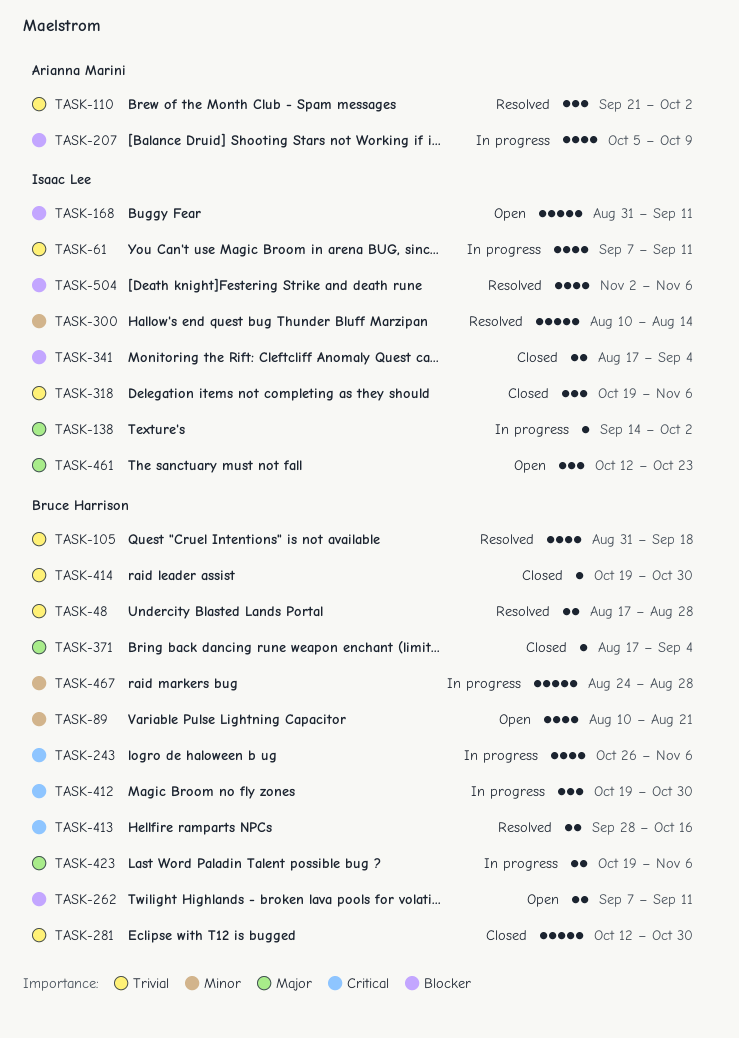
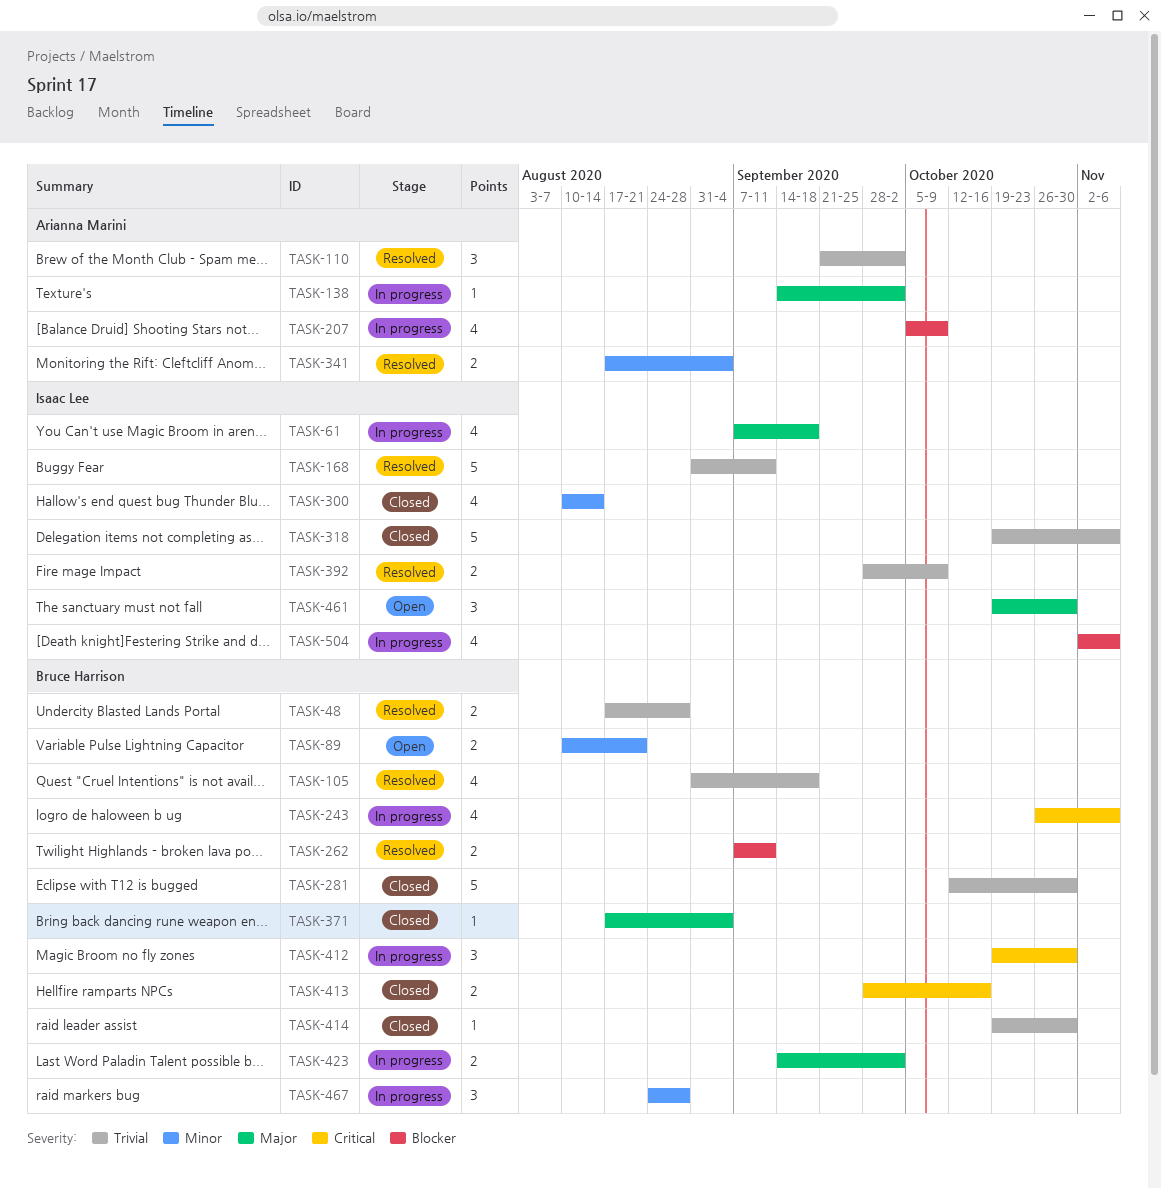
TASK-61, priority: Trivial -> Major
TASK-61, due: Sep 11 -> Sep 18
TASK-89, estimate: 4 -> 2
TASK-138, owner: Isaac Lee -> Arianna Marini
TASK-168, status: Open -> Resolved
TASK-168, priority: Blocker -> Trivial
TASK-262, status: Open -> Resolved
TASK-300, status: Resolved -> Closed
TASK-300, estimate: 5 -> 4
TASK-318, estimate: 3 -> 5
TASK-341, status: Closed -> Resolved
TASK-341, owner: Isaac Lee -> Arianna Marini
TASK-341, priority: Blocker -> Minor
TASK-392: none -> present
TASK-413, status: Resolved -> Closed
TASK-423, start: Oct 19 -> Sep 14
TASK-423, due: Nov 6 -> Oct 2
TASK-461, start: Oct 12 -> Oct 19
TASK-461, due: Oct 23 -> Oct 30
TASK-467, estimate: 5 -> 3
TASK-504, status: Resolved -> In progress

